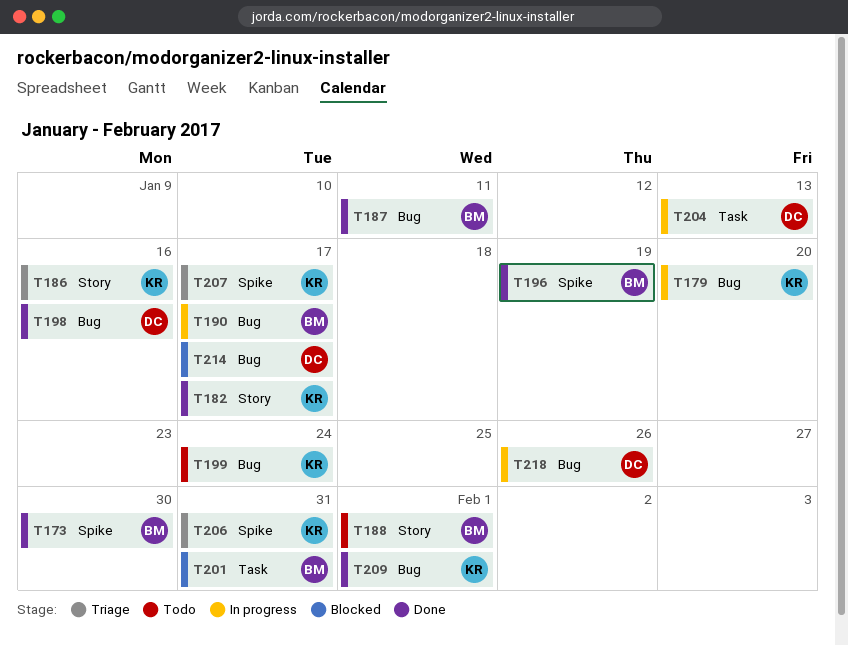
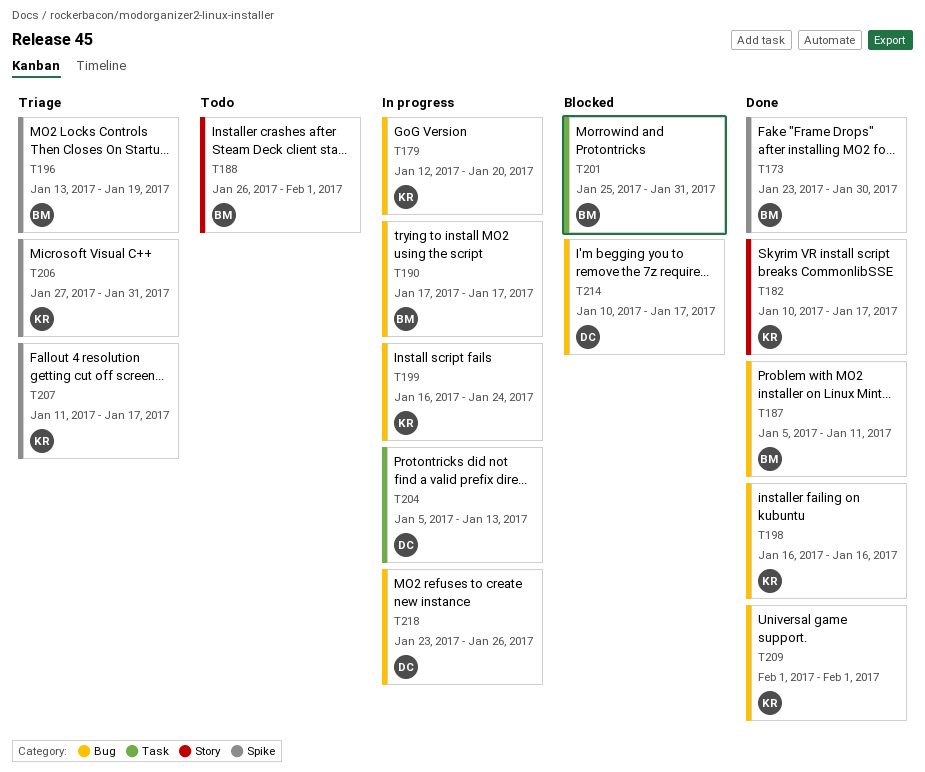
T186: present -> none
T196, status: Done -> Triage
T198, owner: DC -> KR
T199, status: Todo -> In progress

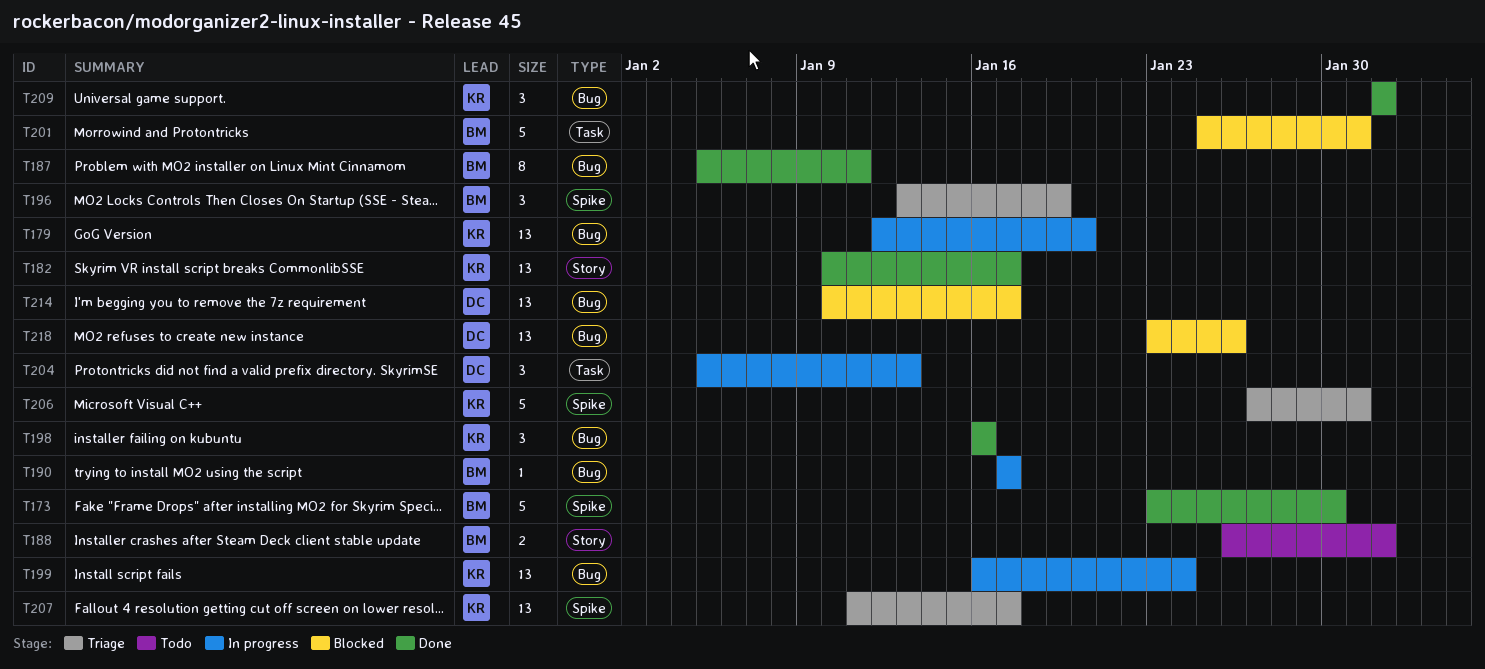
T218, status: In progress -> Blocked

